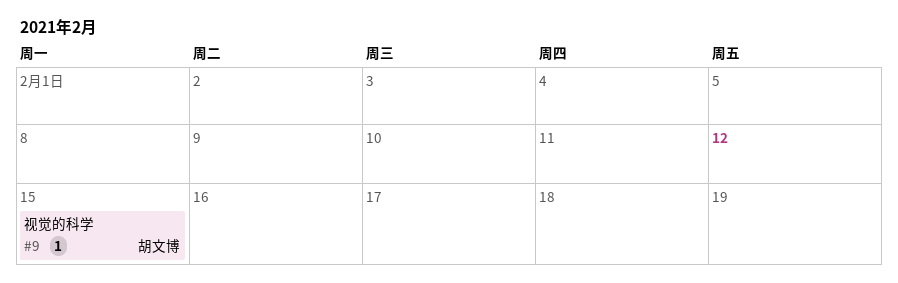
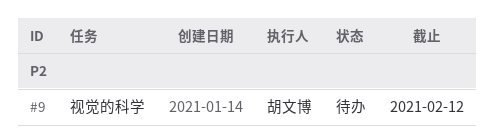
#9, due: Feb 15 -> Feb 12

